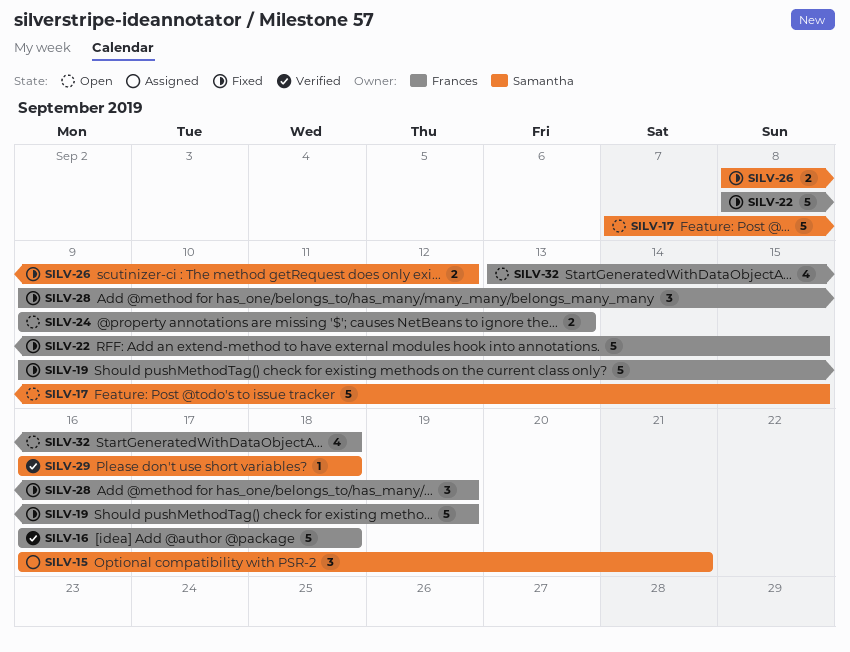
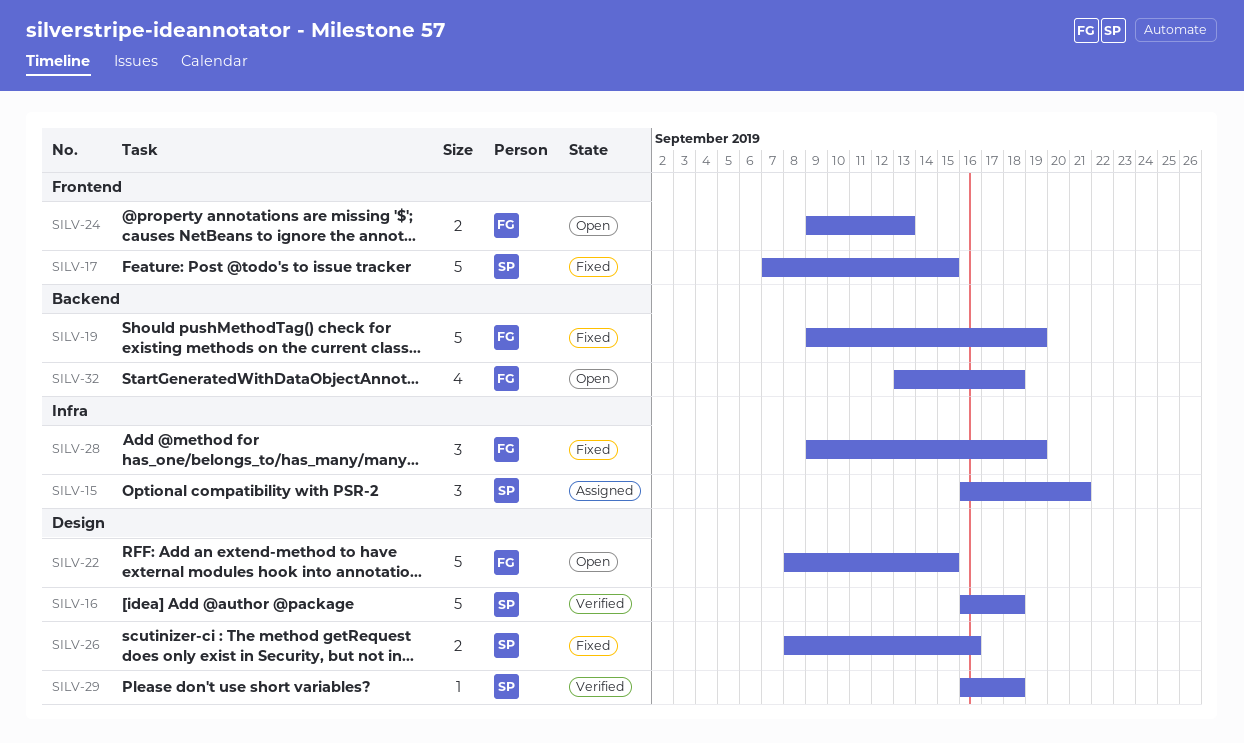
SILV-16, owner: Frances -> Samantha
SILV-17, status: Open -> Fixed
SILV-22, status: Fixed -> Open
SILV-26, due: Sep 12 -> Sep 16

